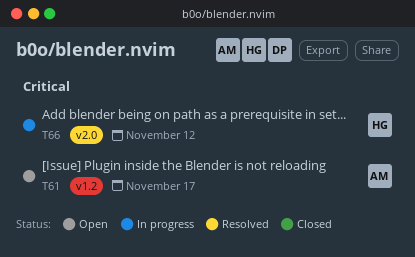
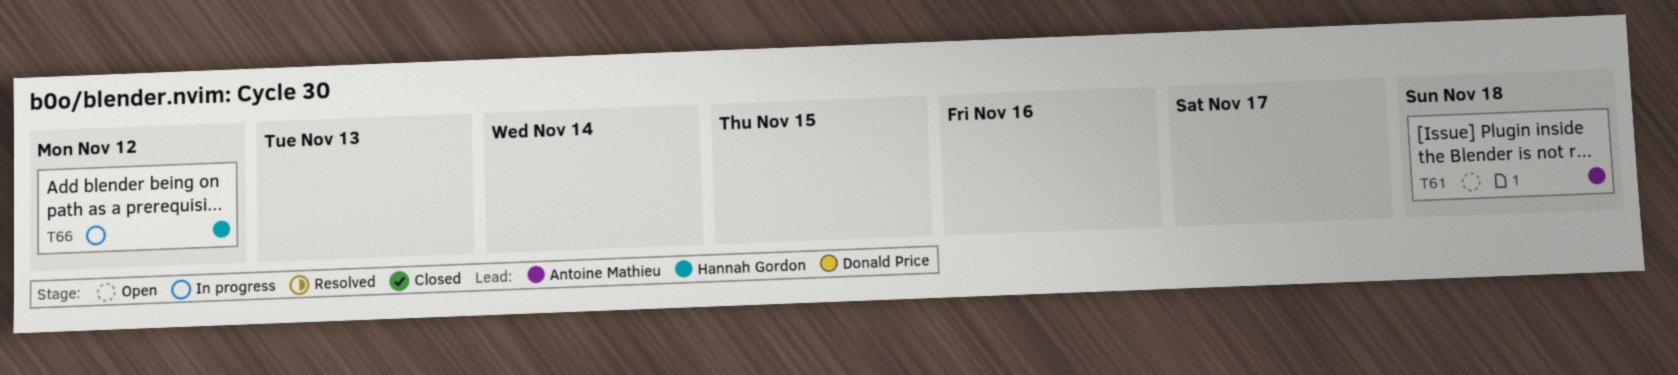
T61, due: Nov 17 -> Nov 18

